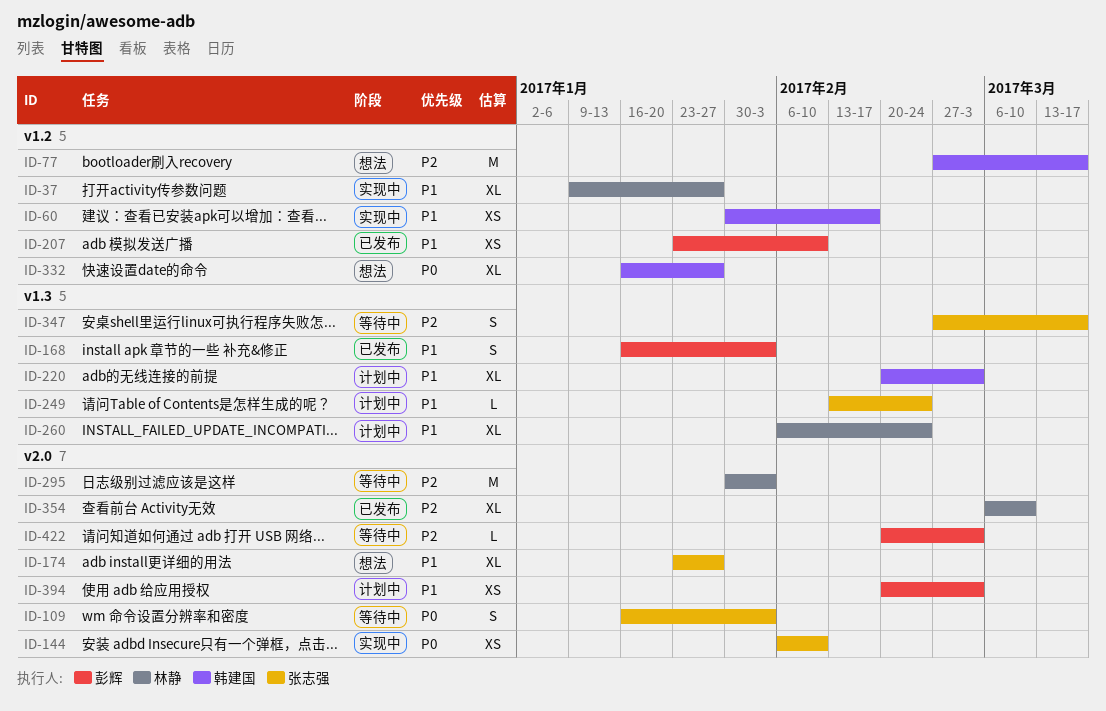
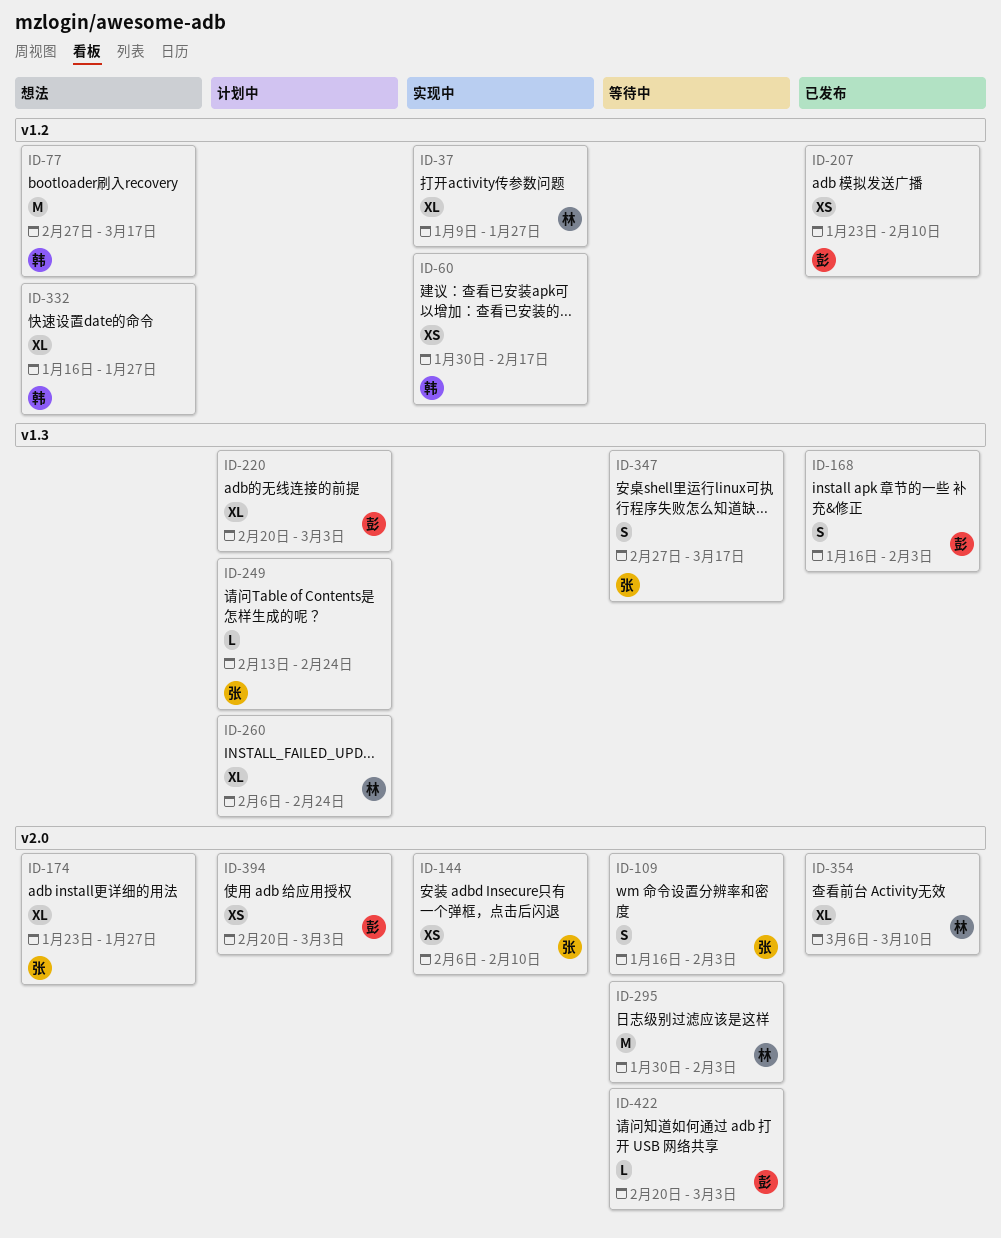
ID-220, owner: 韩建国 -> 彭辉

